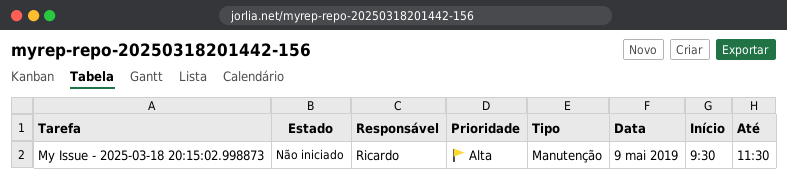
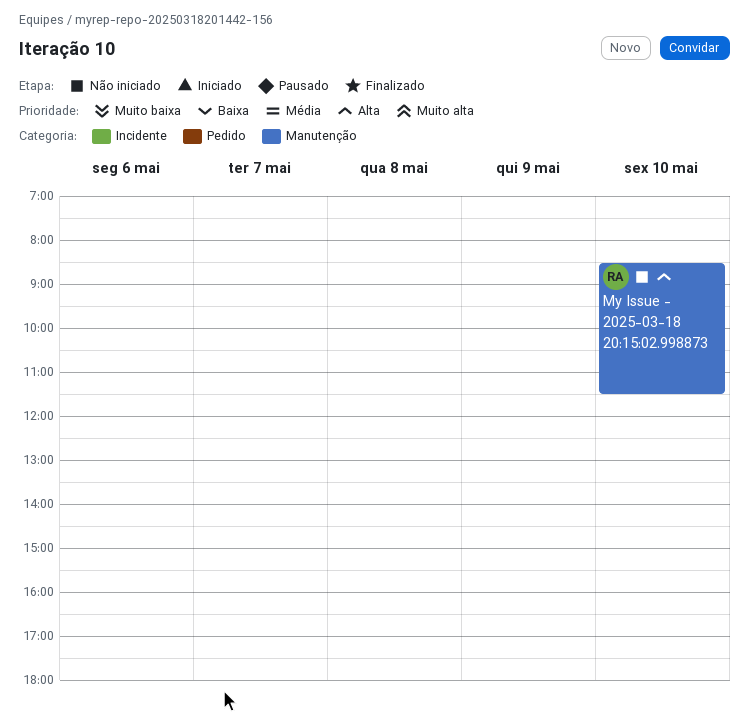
My Issue - 2025-03-18 20:15:02.998873, day: May 9 -> May 10
My Issue - 2025-03-18 20:15:02.998873, begins: 09:30 -> 08:30

